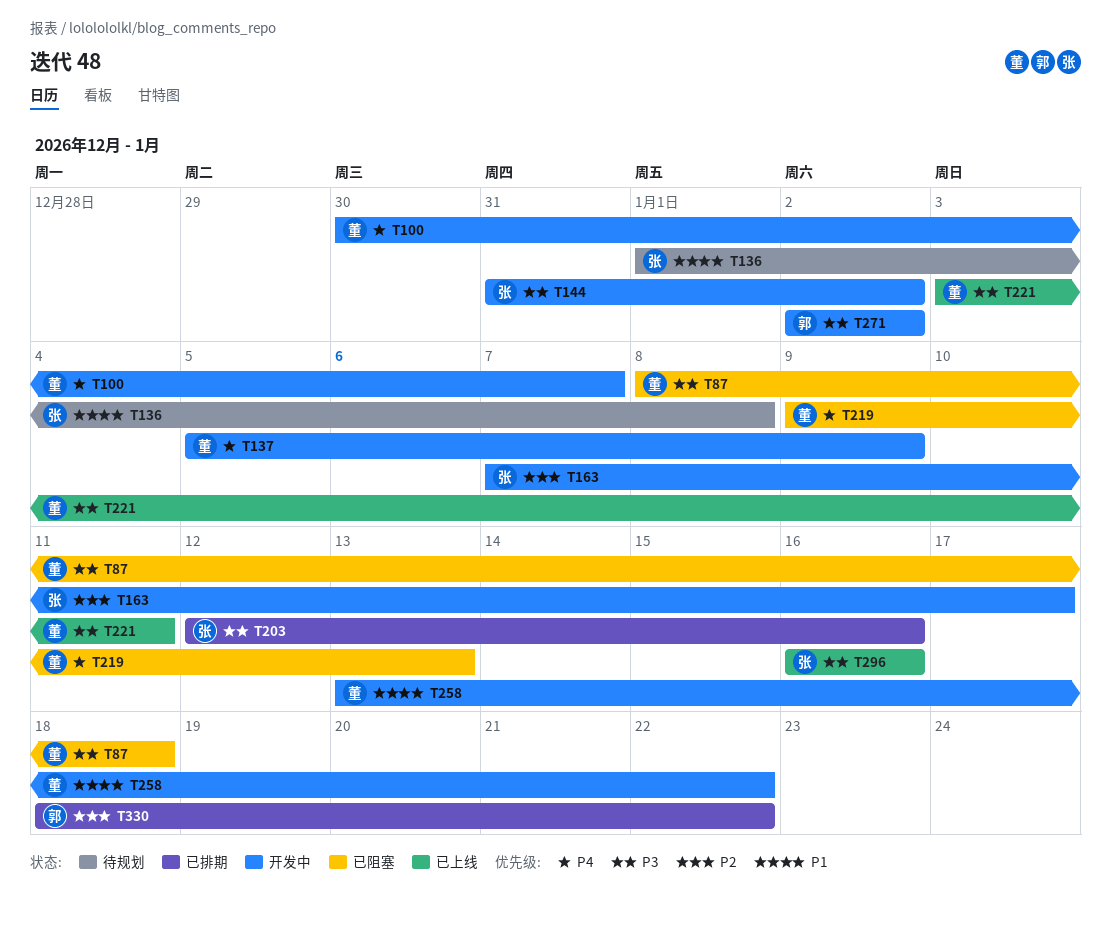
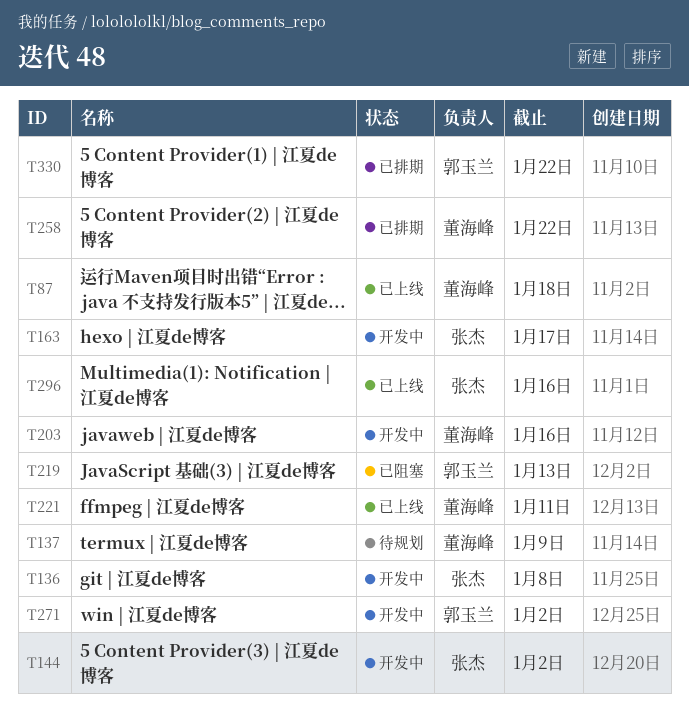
T87, status: 已阻塞 -> 已上线
T100: present -> none
T136, status: 待规划 -> 开发中
T137, status: 开发中 -> 待规划
T203, status: 已排期 -> 开发中
T203, owner: 张杰 -> 董海峰
T219, owner: 董海峰 -> 郭玉兰
T258, status: 开发中 -> 已排期

